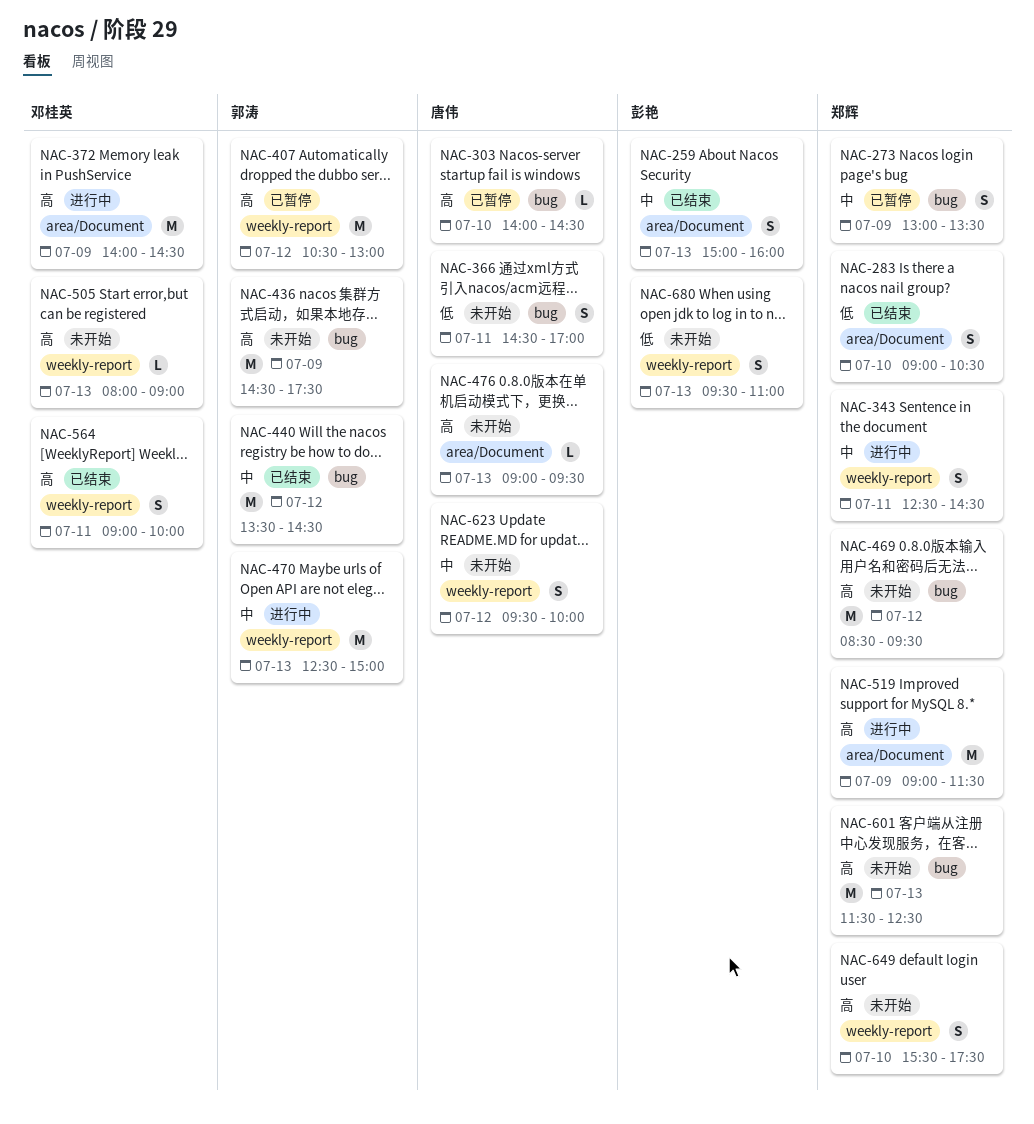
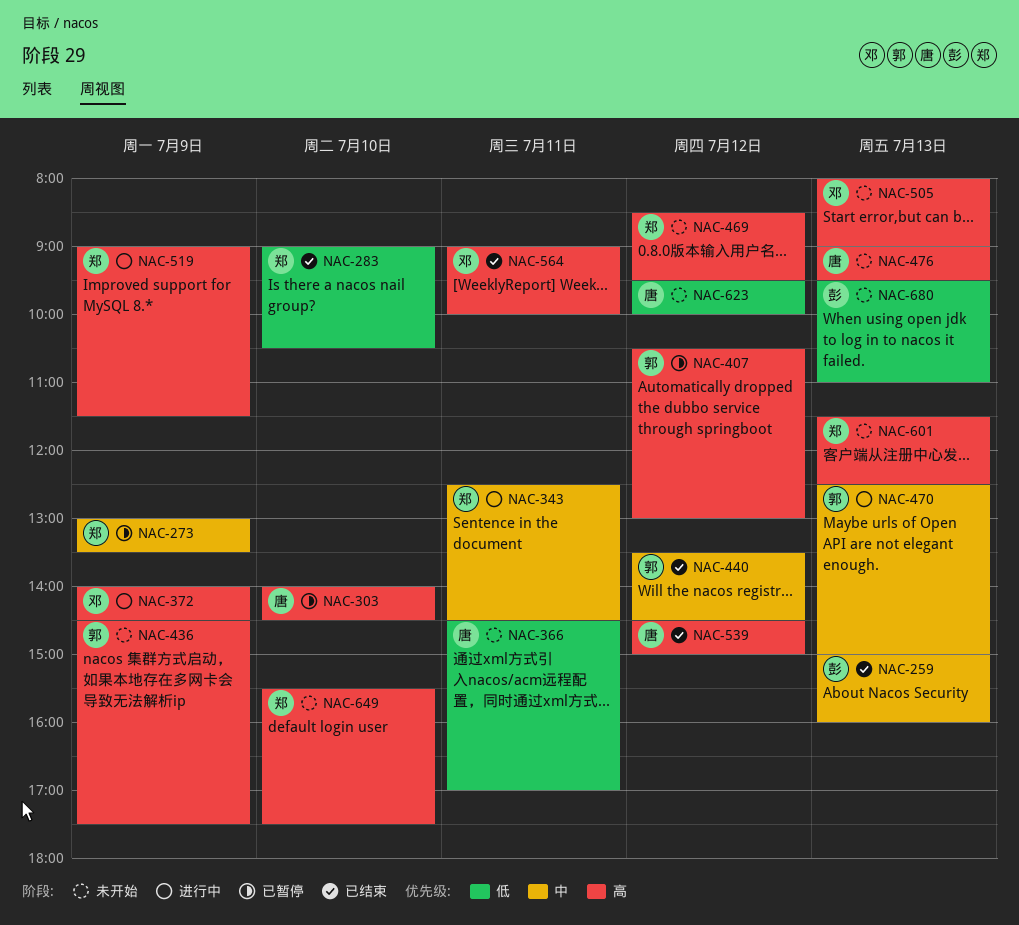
NAC-539: none -> present
NAC-623, priority: 中 -> 低

